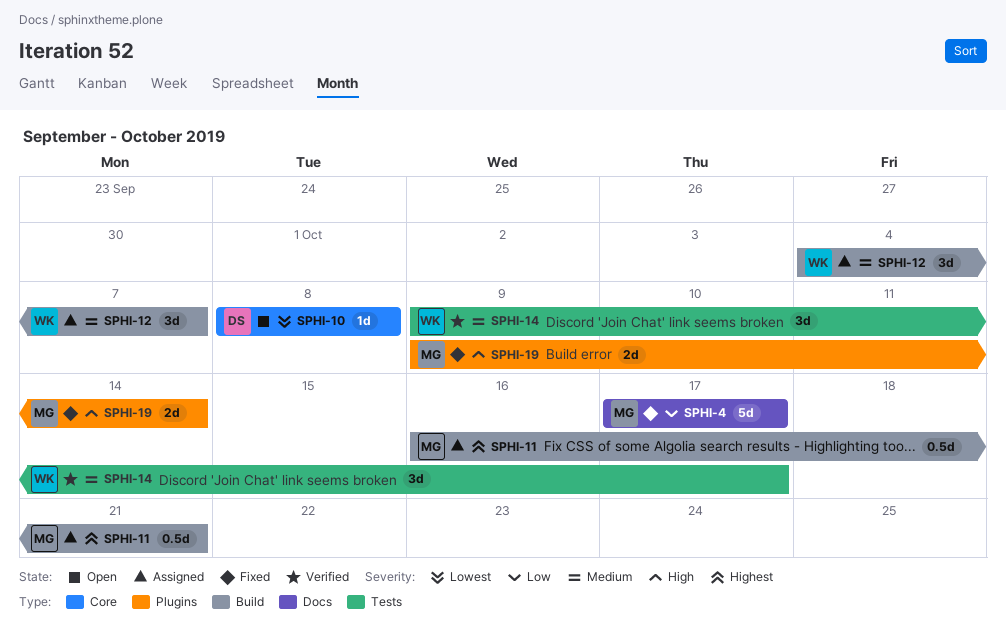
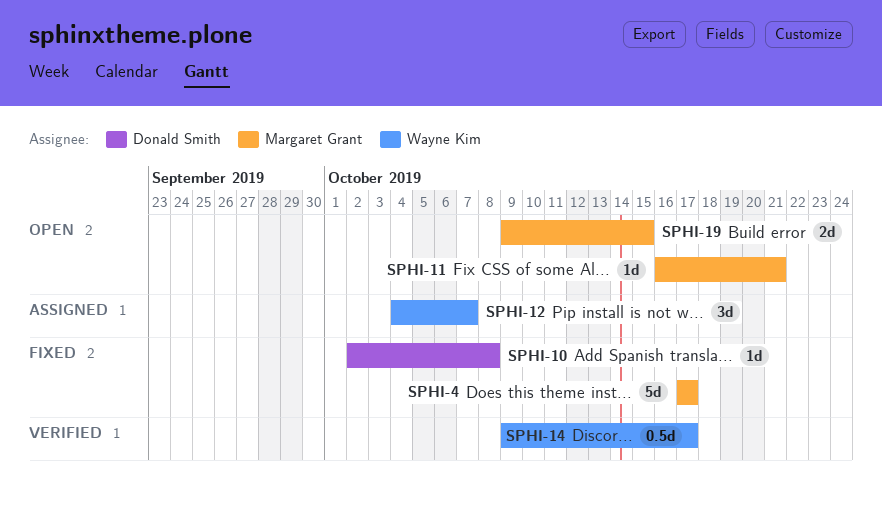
SPHI-10, status: Open -> Fixed
SPHI-10, start: Oct 8 -> Oct 2
SPHI-11, status: Assigned -> Open
SPHI-11, estimate: 0.5d -> 1d
SPHI-14, estimate: 3d -> 0.5d
SPHI-19, status: Fixed -> Open
SPHI-19, due: Oct 14 -> Oct 15

